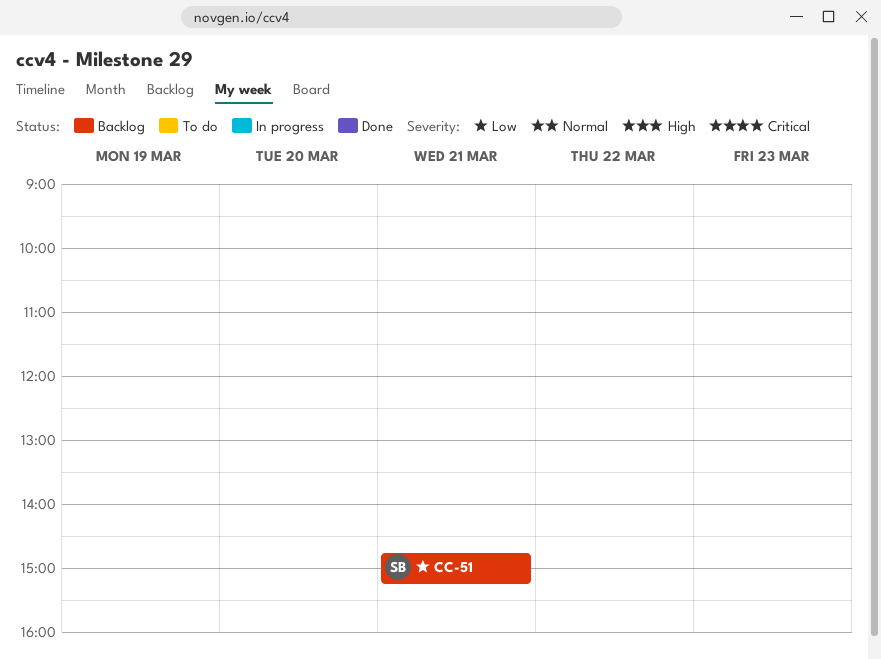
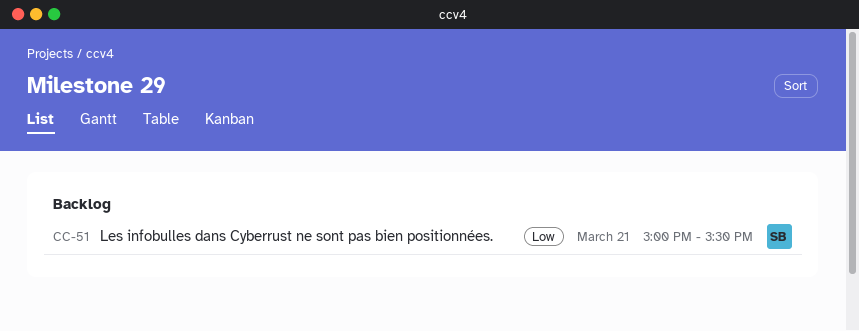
CC-51, begins: 14:45 -> 15:00
CC-51, ends: 15:15 -> 15:30

